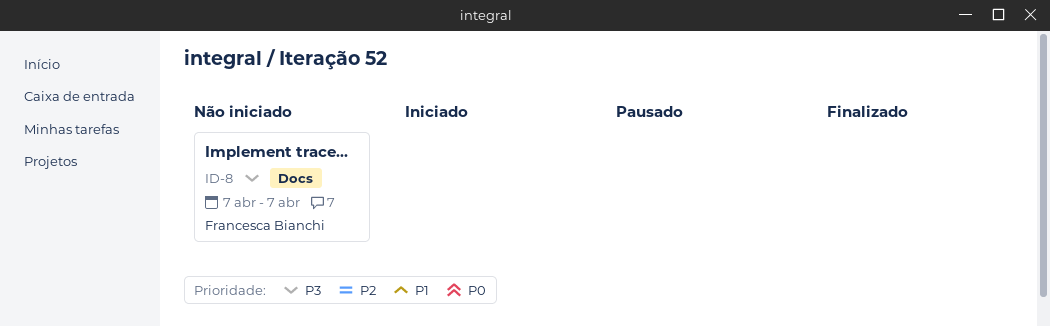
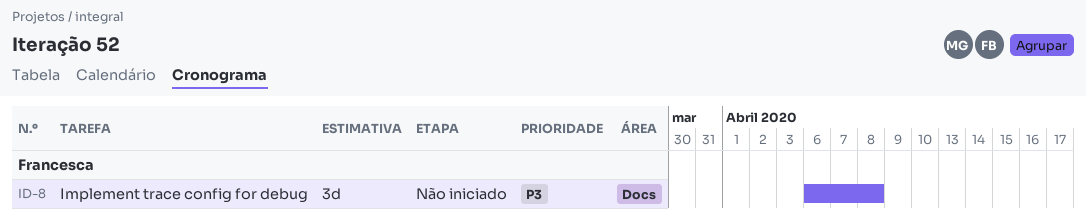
ID-8, start: Apr 7 -> Apr 6
ID-8, due: Apr 7 -> Apr 8

